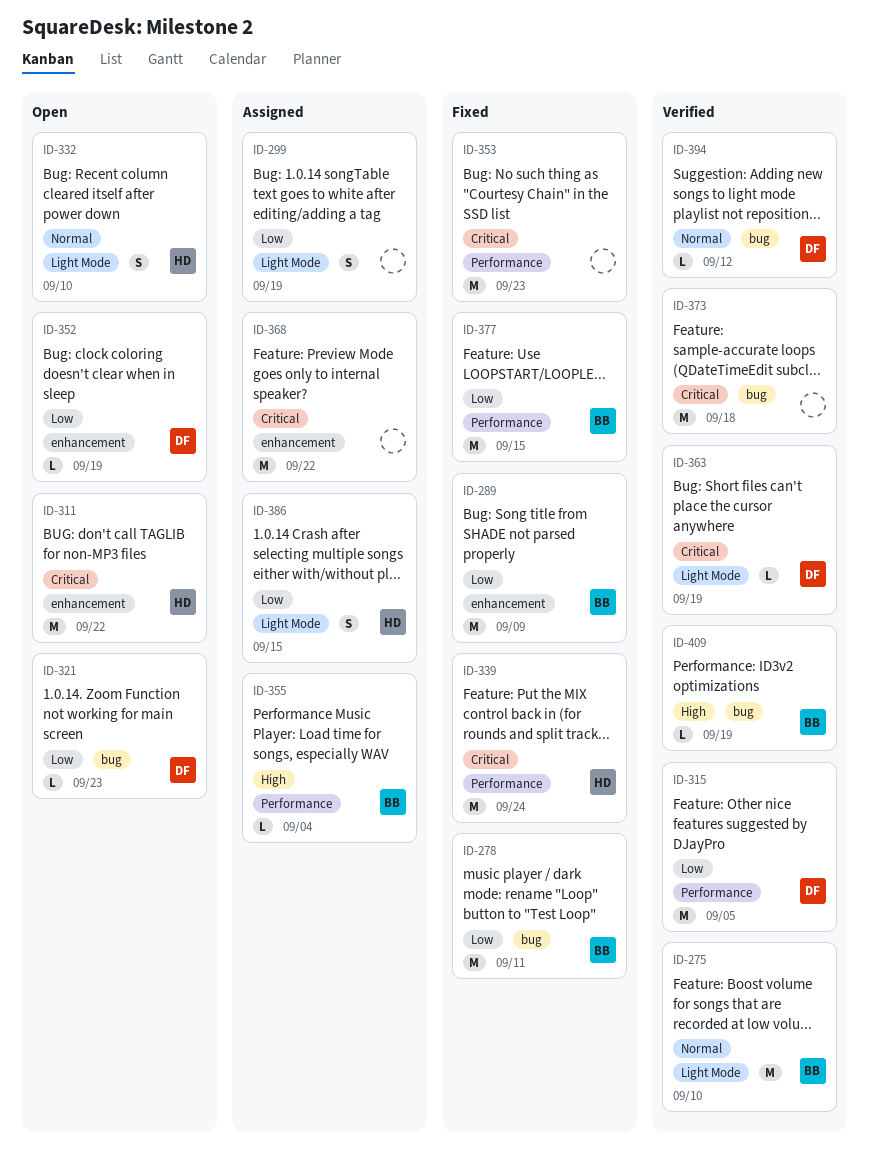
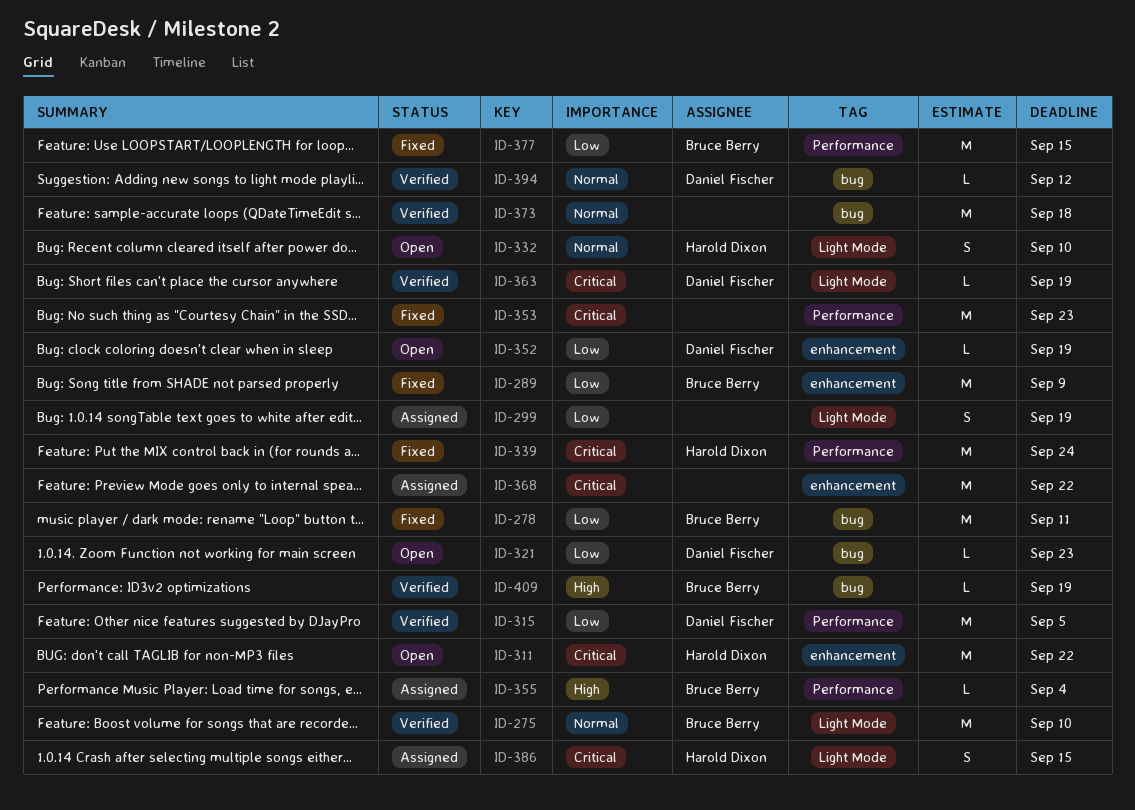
ID-373, priority: Critical -> Normal
ID-386, priority: Low -> Critical

